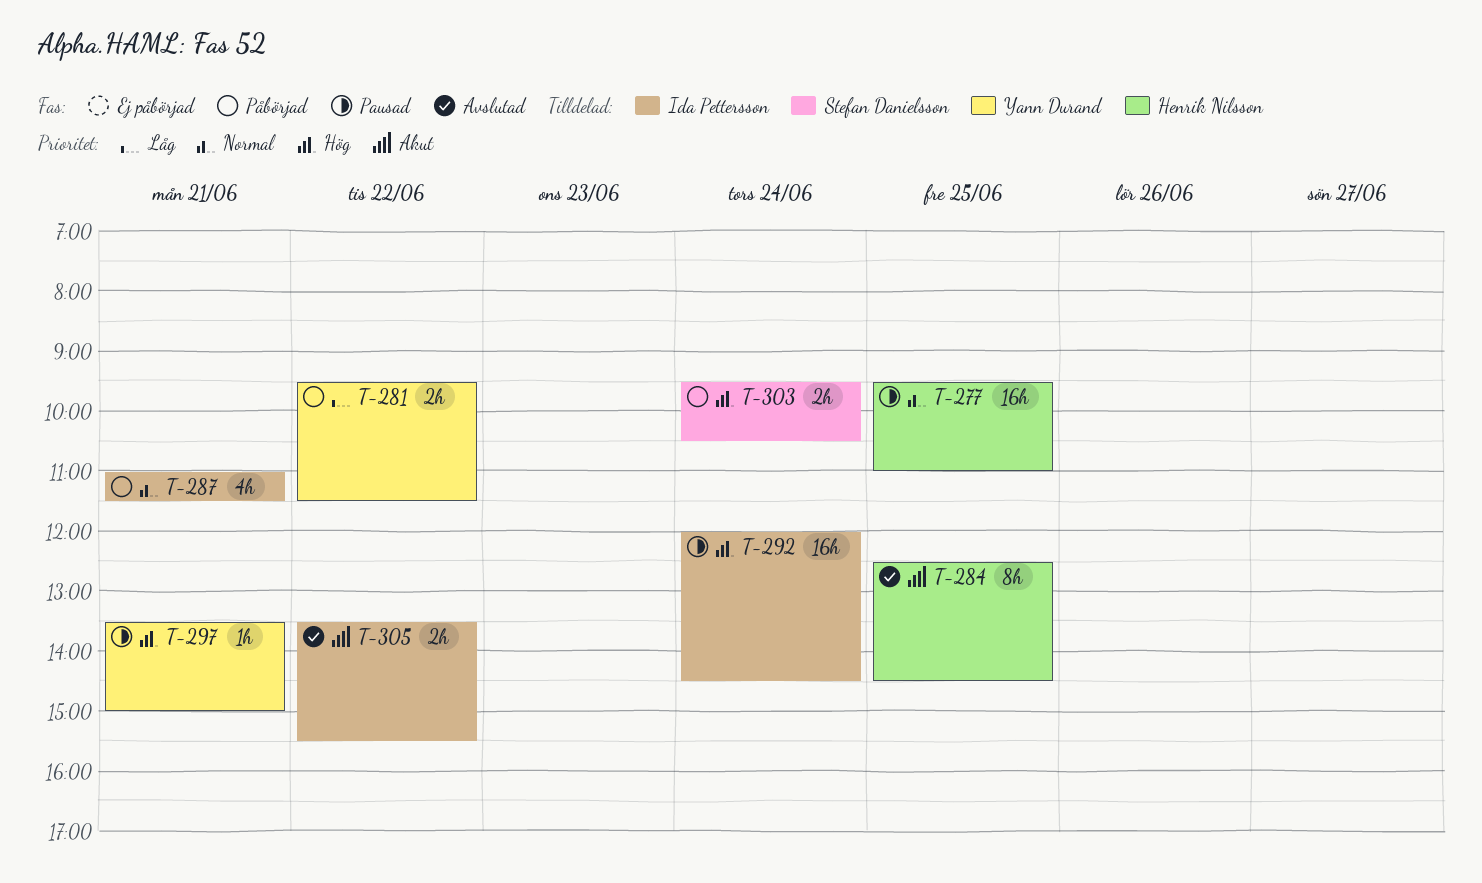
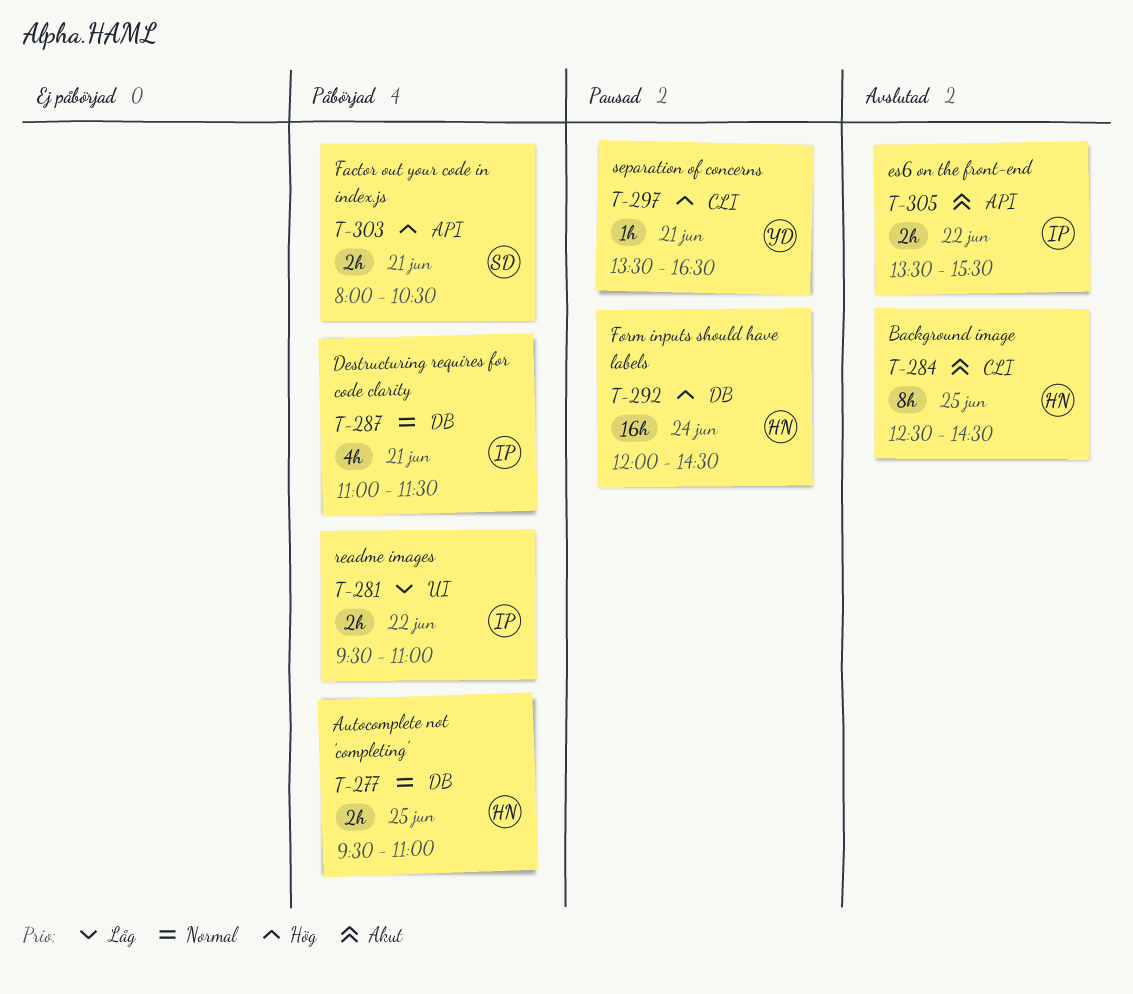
T-277, status: Pausad -> Påbörjad
T-277, estimate: 16h -> 2h
T-281, owner: Yann Durand -> Ida Pettersson
T-281, ends: 11:30 -> 11:00
T-292, owner: Ida Pettersson -> Henrik Nilsson
T-297, ends: 15:00 -> 16:30
T-303, day: Jun 24 -> Jun 21
T-303, begins: 09:30 -> 08:00

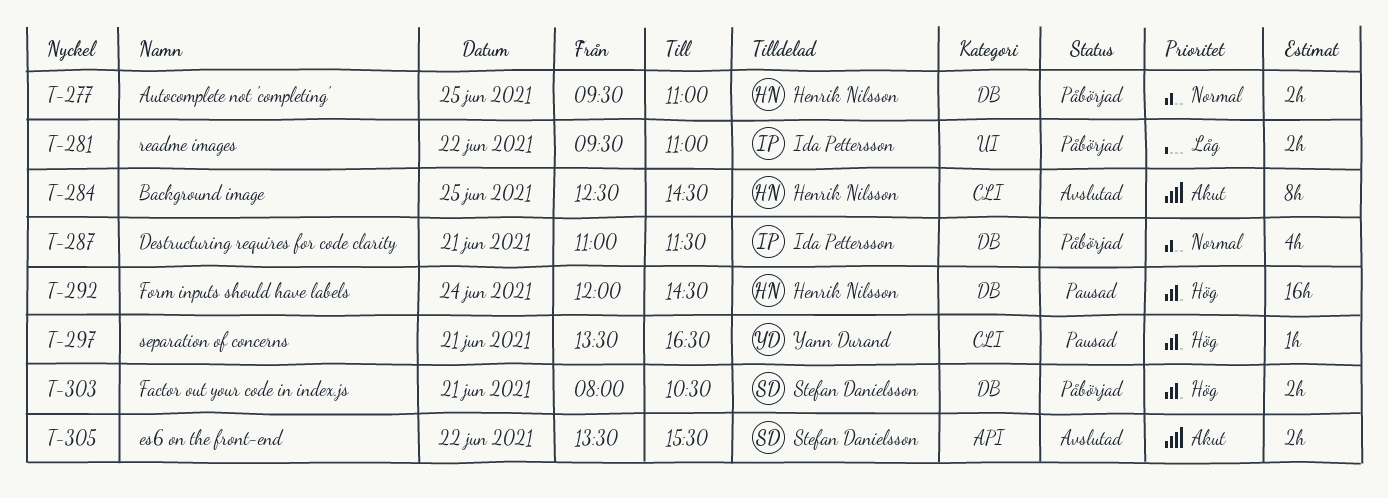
T-303, label: API -> DB
T-305, owner: Ida Pettersson -> Stefan Danielsson

